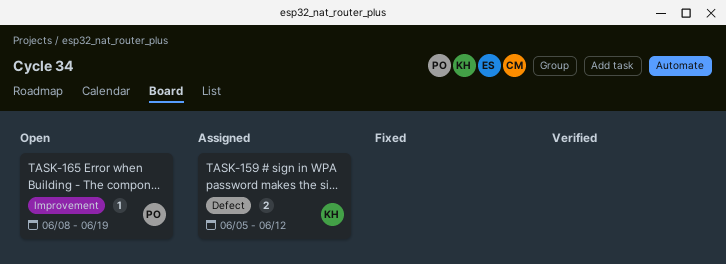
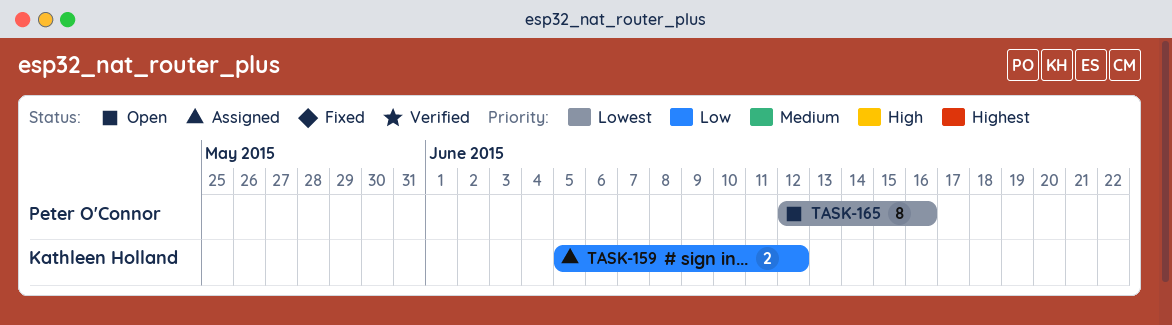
TASK-165, estimate: 1 -> 8
TASK-165, start: Jun 8 -> Jun 12
TASK-165, due: Jun 19 -> Jun 16

